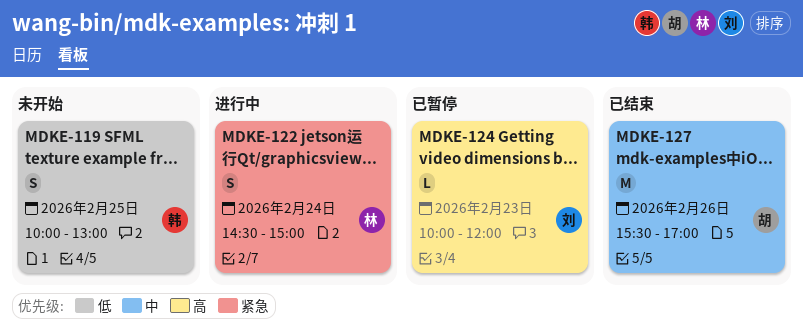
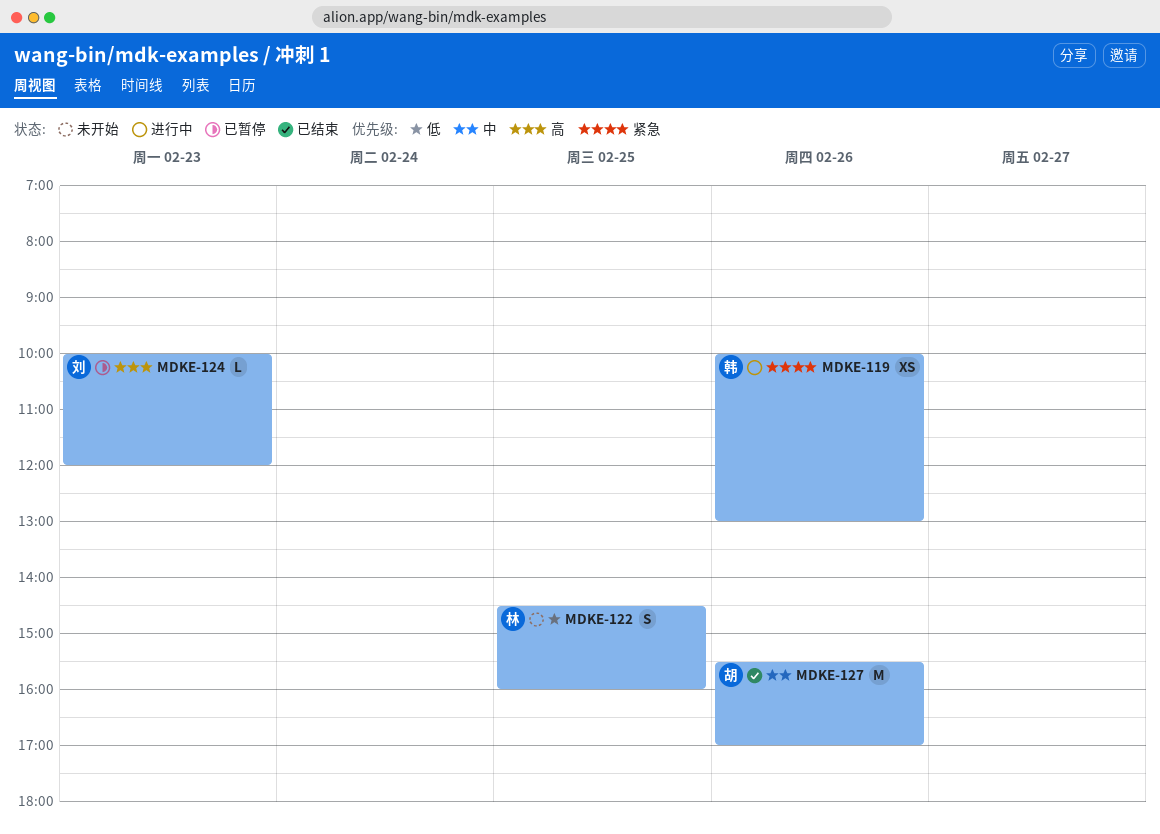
MDKE-119, status: 未开始 -> 进行中
MDKE-119, priority: 低 -> 紧急
MDKE-119, estimate: S -> XS
MDKE-119, day: Feb 25 -> Feb 26
MDKE-122, status: 进行中 -> 未开始
MDKE-122, priority: 紧急 -> 低
MDKE-122, day: Feb 24 -> Feb 25
MDKE-122, ends: 15:00 -> 16:00

